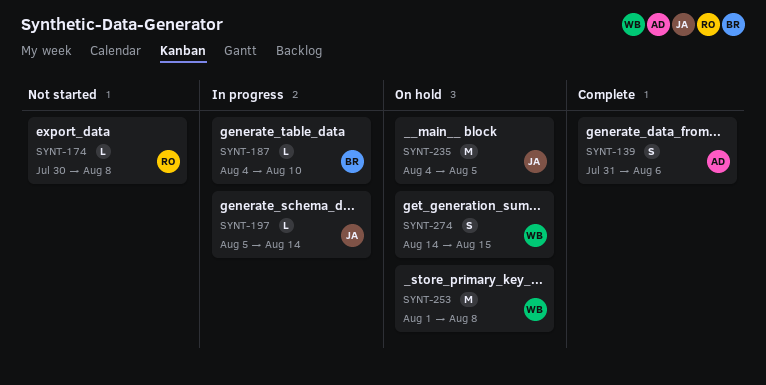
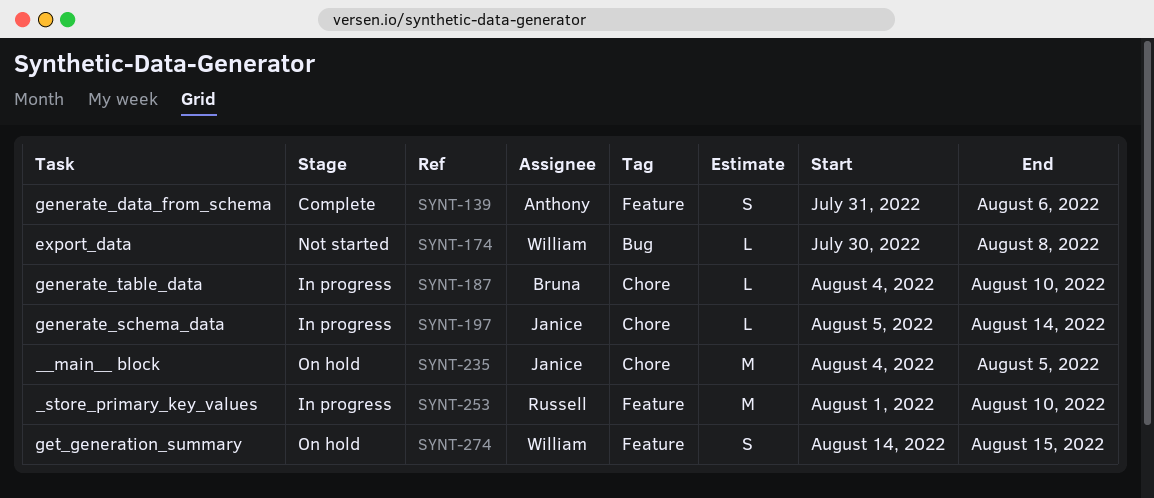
SYNT-174, owner: Russell -> William
SYNT-253, status: On hold -> In progress
SYNT-253, owner: William -> Russell
SYNT-253, due: Aug 8 -> Aug 10

